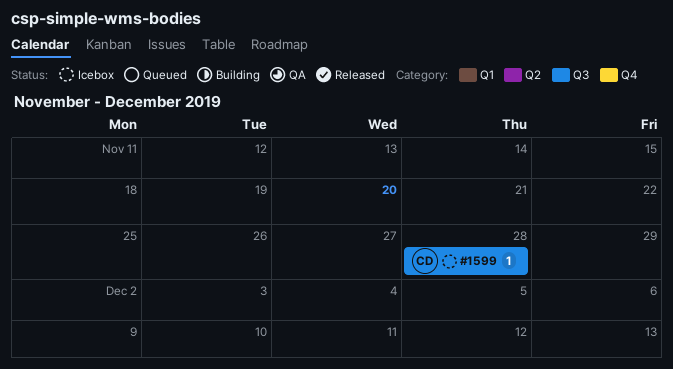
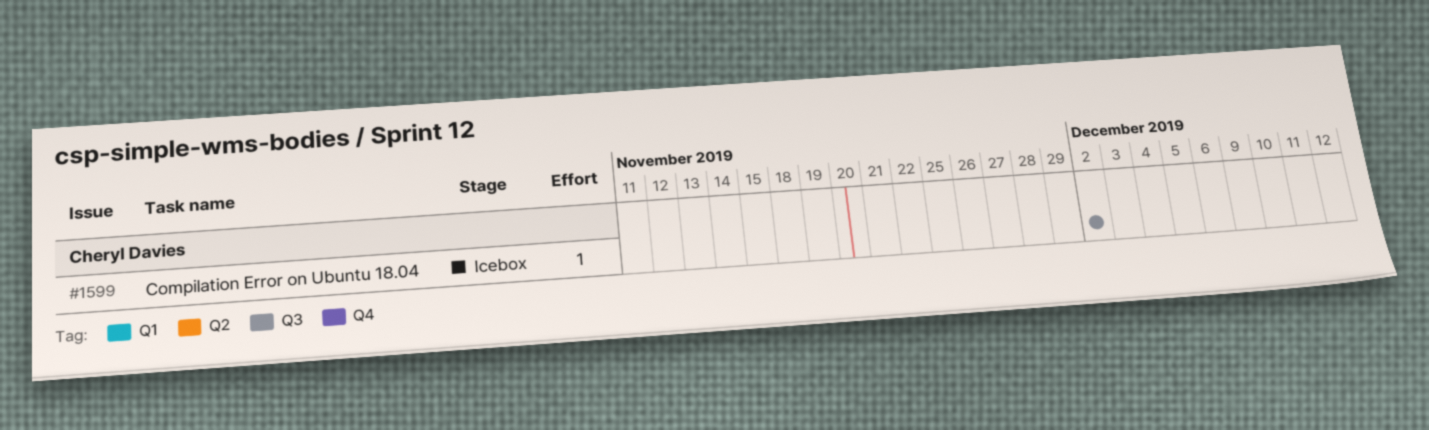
#1599, start: Nov 28 -> Dec 2
#1599, due: Nov 28 -> Dec 2

